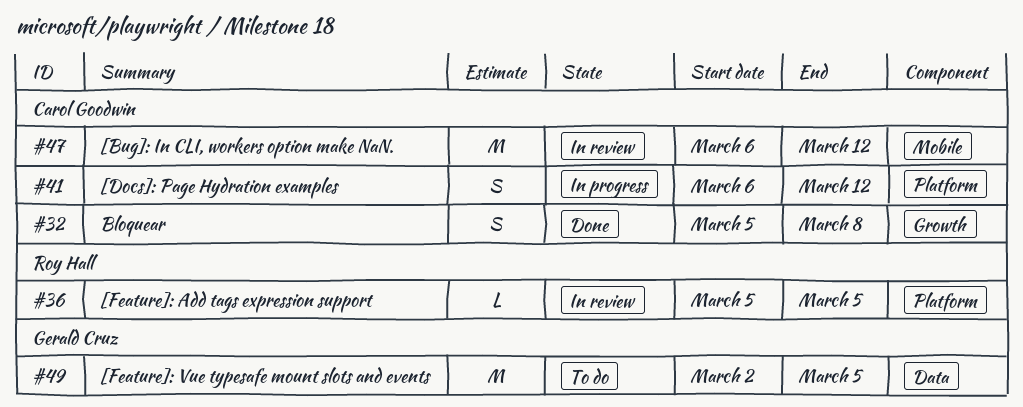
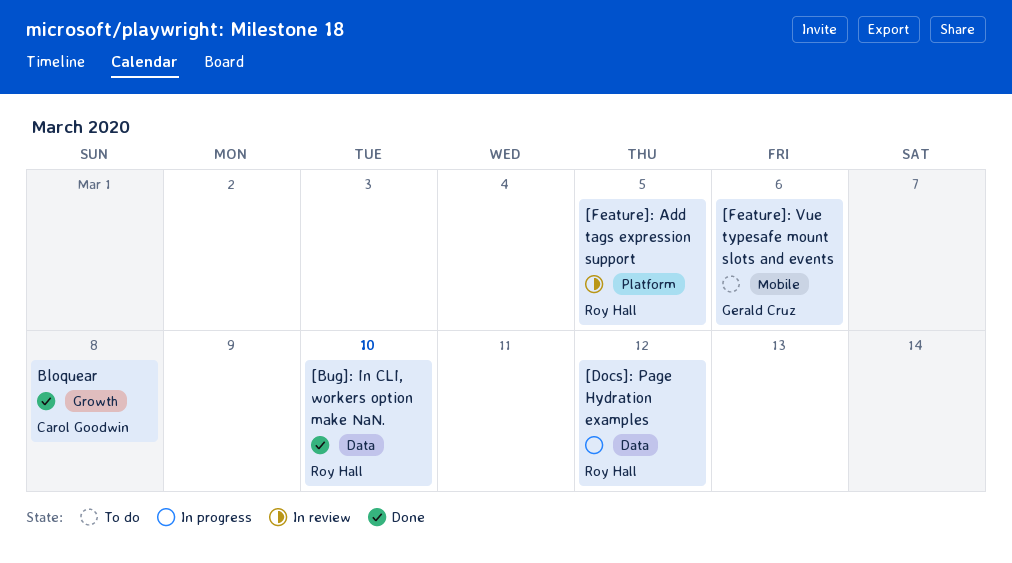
[Bug]: In CLI, workers option make NaN., status: In review -> Done
[Bug]: In CLI, workers option make NaN., owner: Carol Goodwin -> Roy Hall
[Bug]: In CLI, workers option make NaN., label: Mobile -> Data
[Bug]: In CLI, workers option make NaN., due: Mar 12 -> Mar 10
[Docs]: Page Hydration examples, owner: Carol Goodwin -> Roy Hall
[Docs]: Page Hydration examples, label: Platform -> Data
[Feature]: Vue typesafe mount slots and events, label: Data -> Mobile
[Feature]: Vue typesafe mount slots and events, due: Mar 5 -> Mar 6

